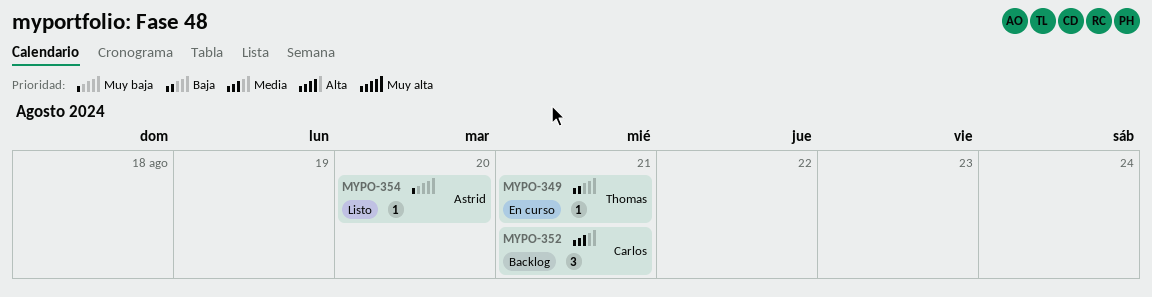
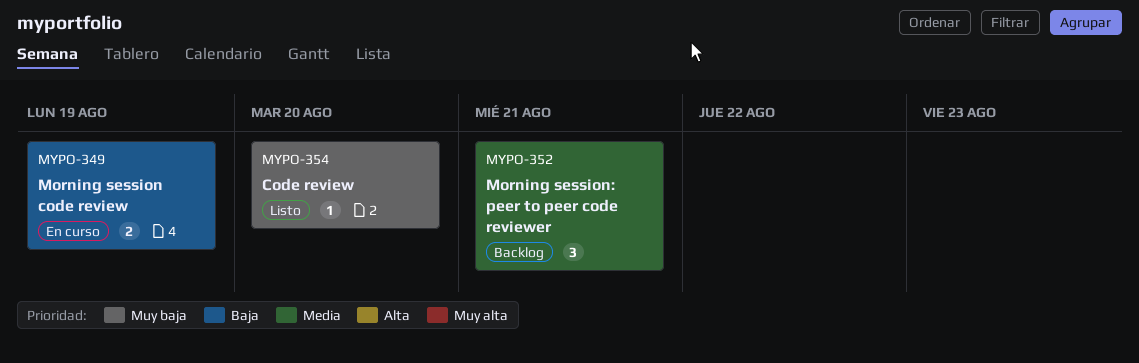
MYPO-349, estimate: 1 -> 2
MYPO-349, due: Aug 21 -> Aug 19

